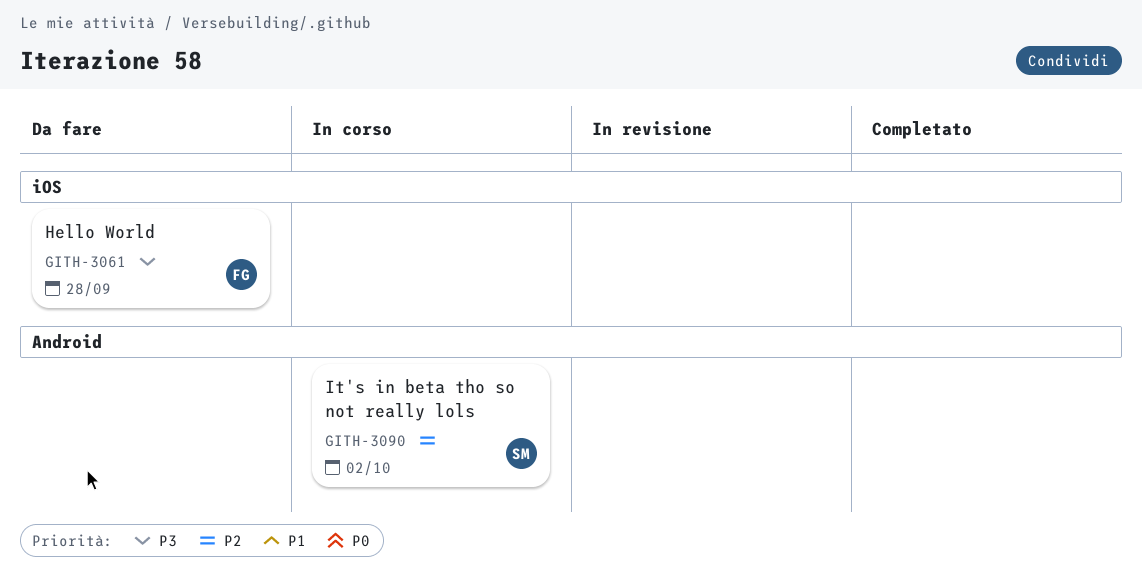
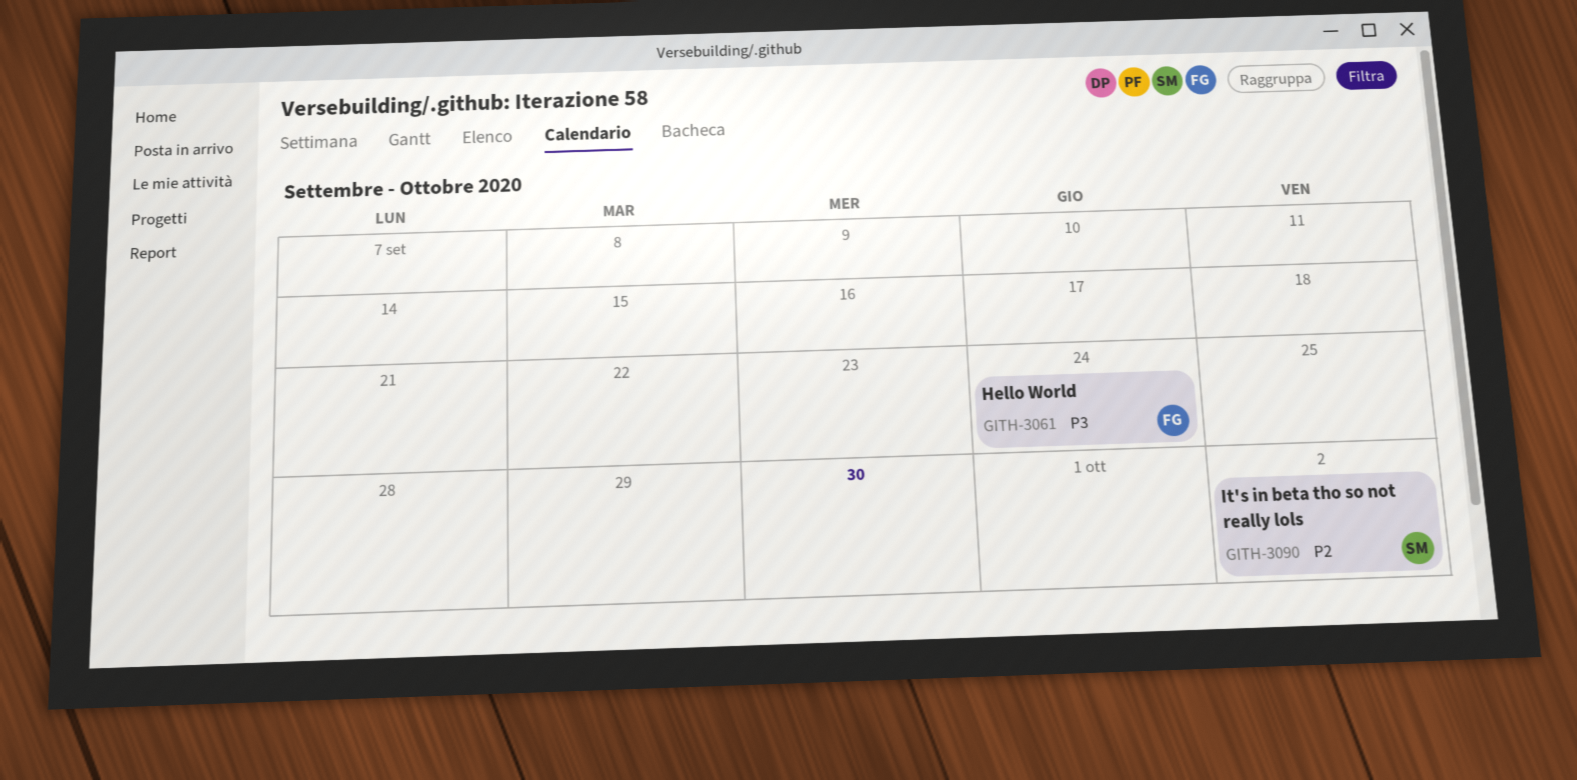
GITH-3061, due: Sep 28 -> Sep 24

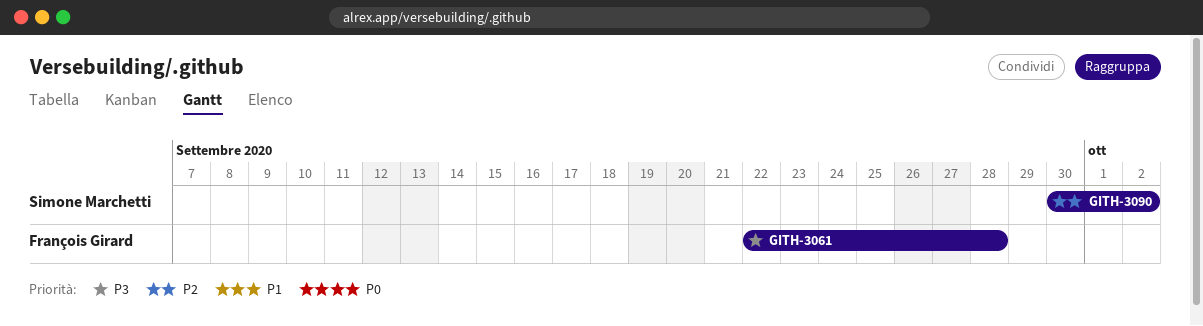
GITH-3061, due: Sep 24 -> Sep 28

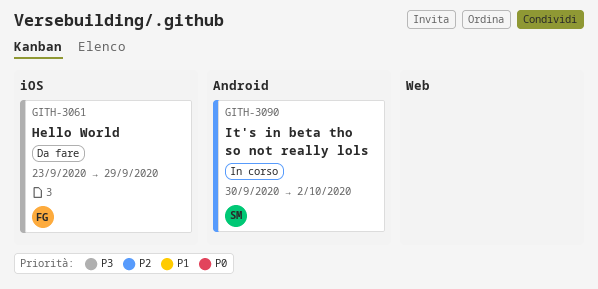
GITH-3061, start: Sep 22 -> Sep 23
GITH-3061, due: Sep 28 -> Sep 29

